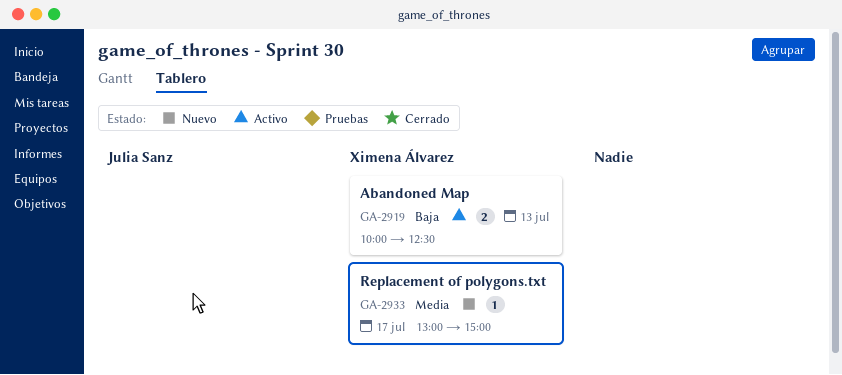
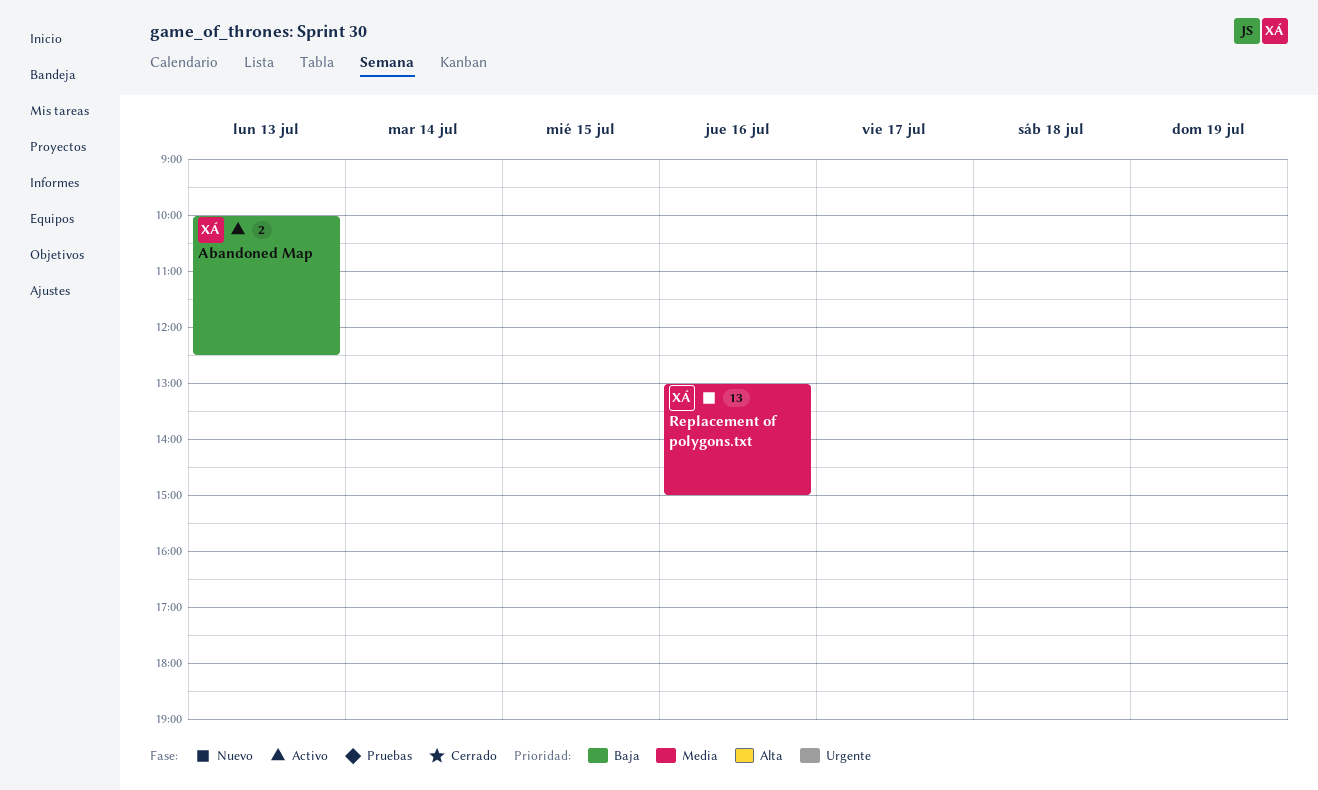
Replacement of polygons.txt, estimate: 1 -> 13
Replacement of polygons.txt, day: Jul 17 -> Jul 16

